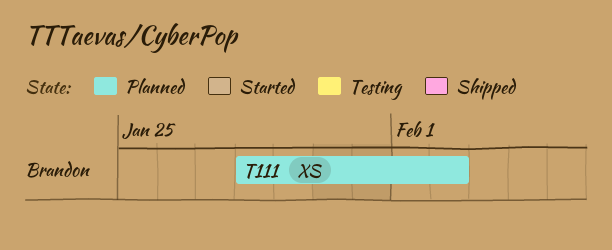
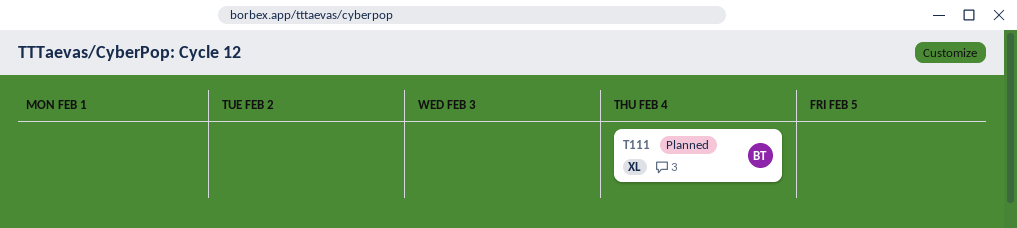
T111, estimate: XS -> XL
T111, due: Feb 2 -> Feb 4

